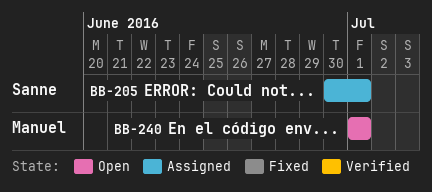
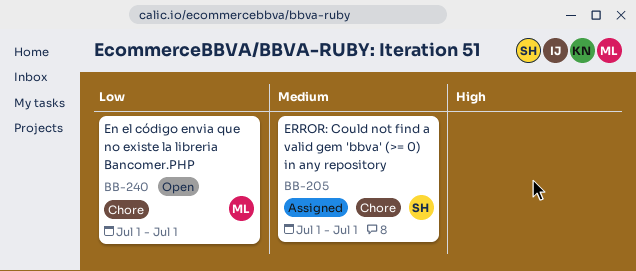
BB-205, start: Jun 30 -> Jul 1

